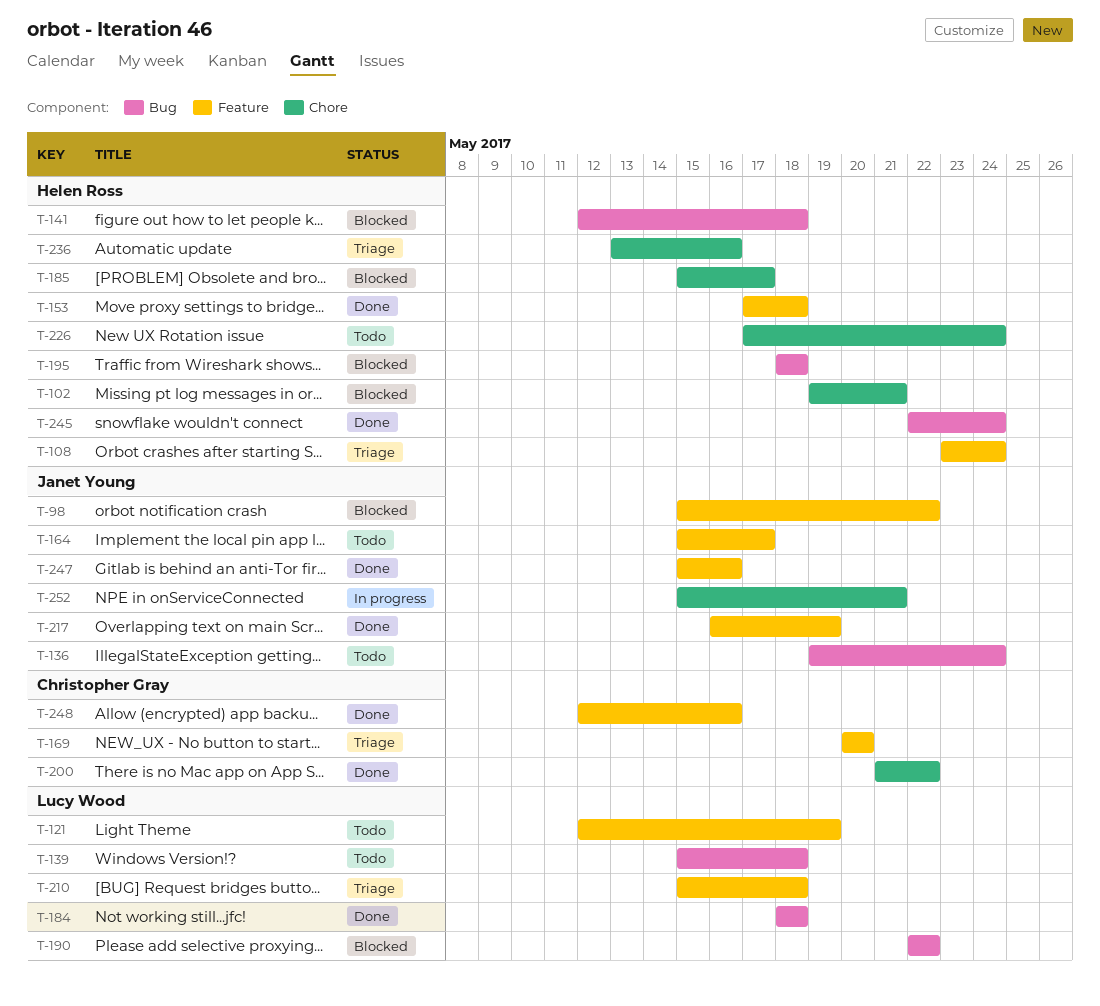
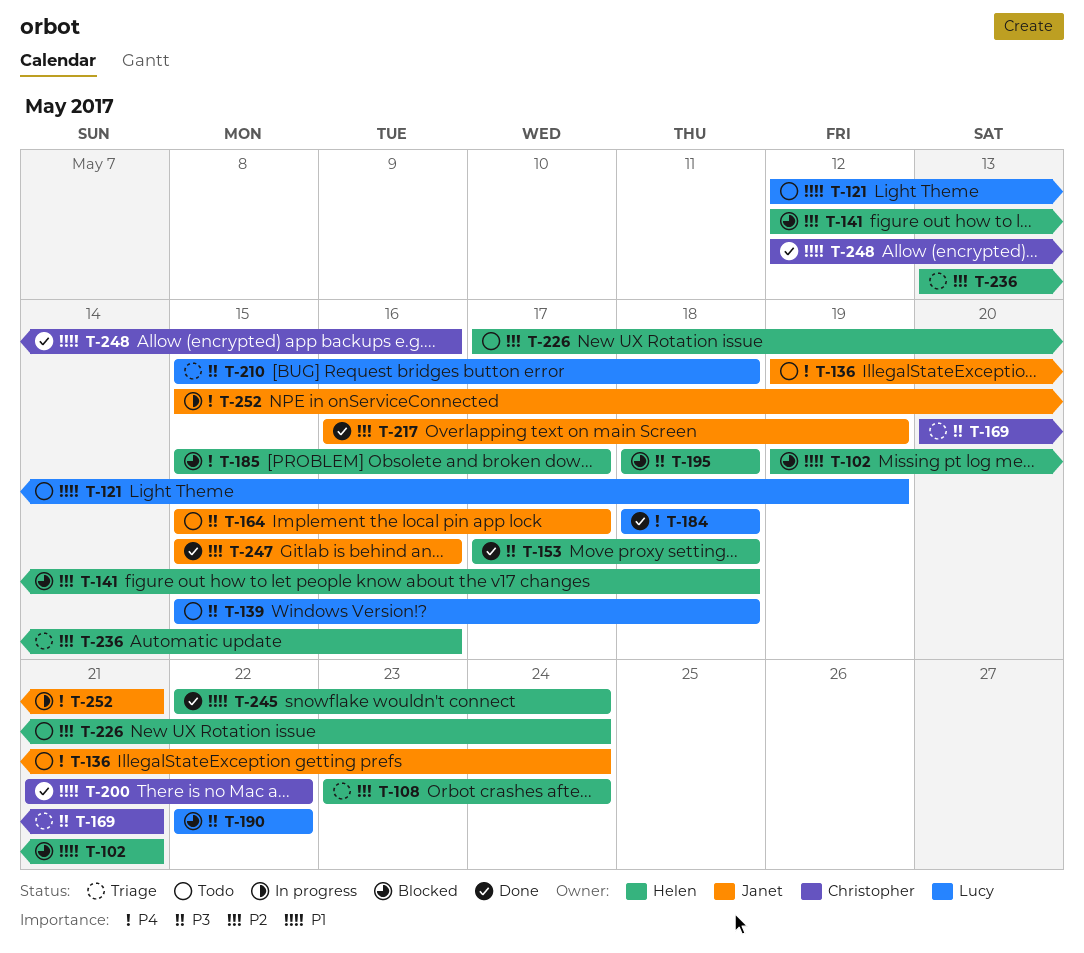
T-98: present -> none
T-169, due: May 20 -> May 21

